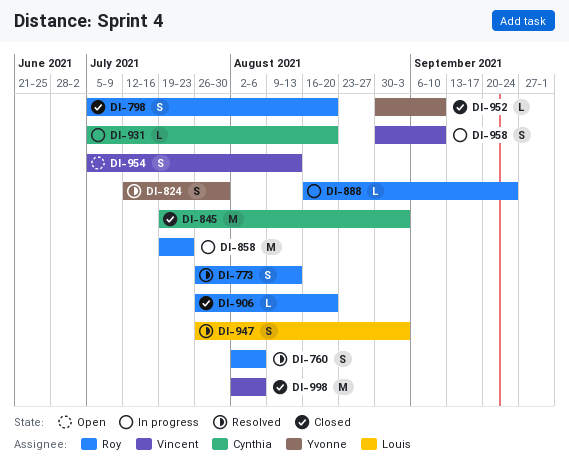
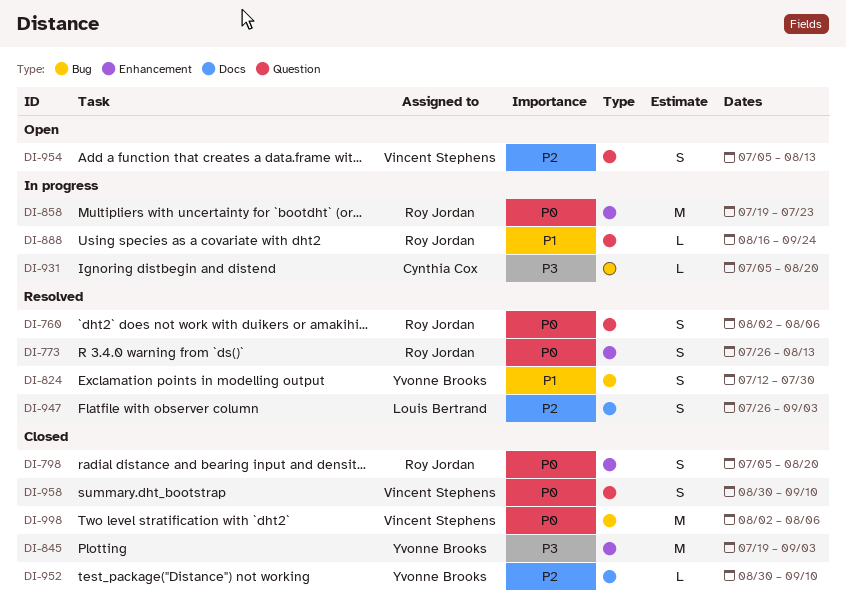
DI-845, owner: Cynthia Cox -> Yvonne Brooks
DI-906: present -> none
DI-958, status: In progress -> Closed

